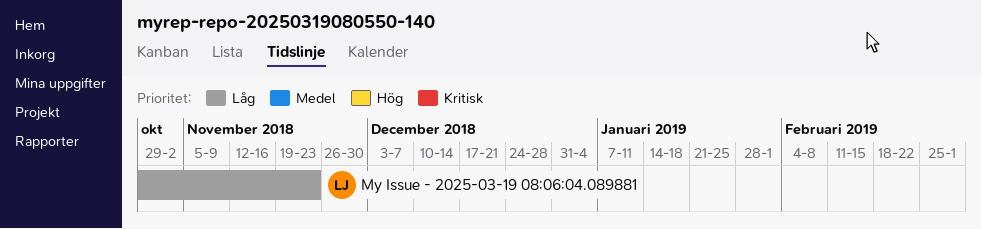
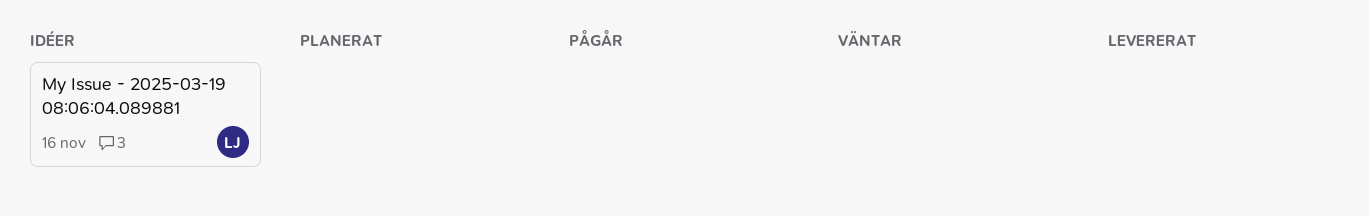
My Issue - 2025-03-19 08:06:04.089881, due: Nov 23 -> Nov 16

